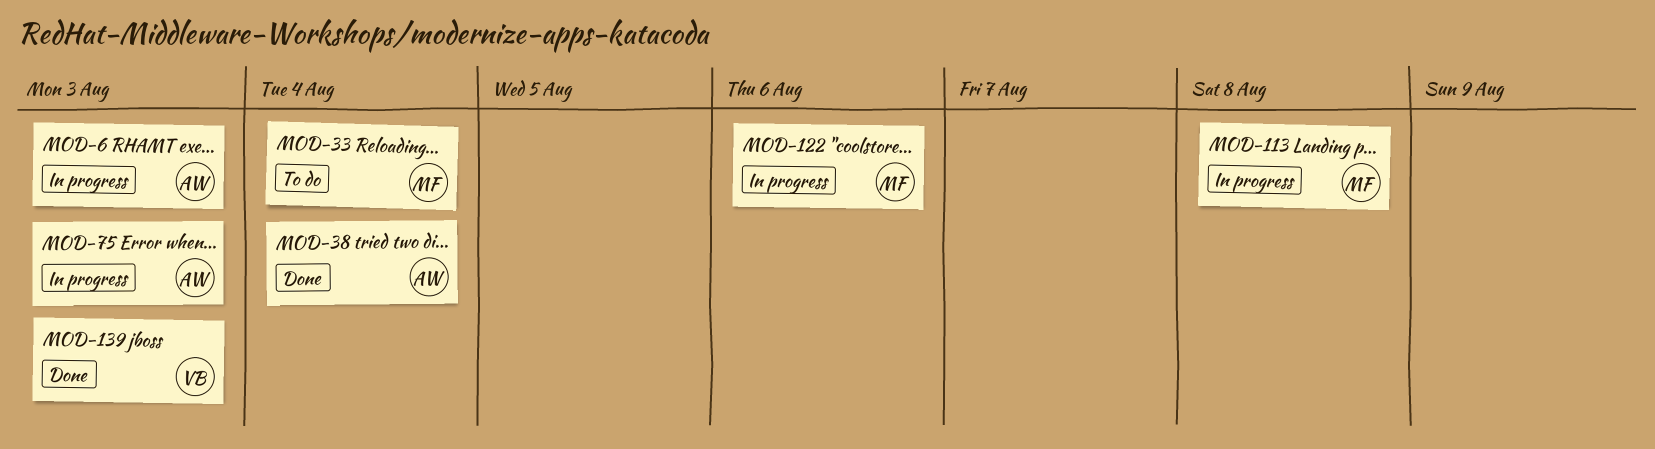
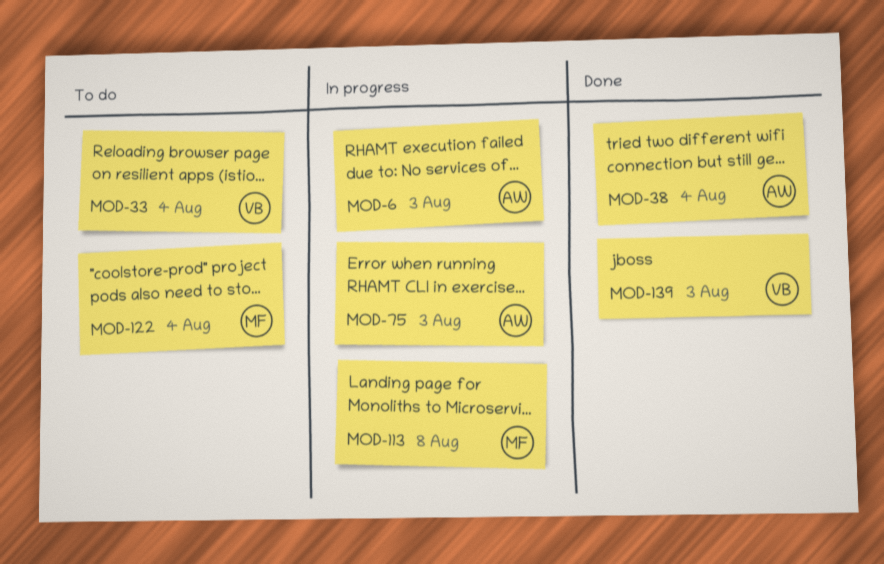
MOD-33, owner: MF -> VB
MOD-122, status: In progress -> To do
MOD-122, due: Aug 6 -> Aug 4

